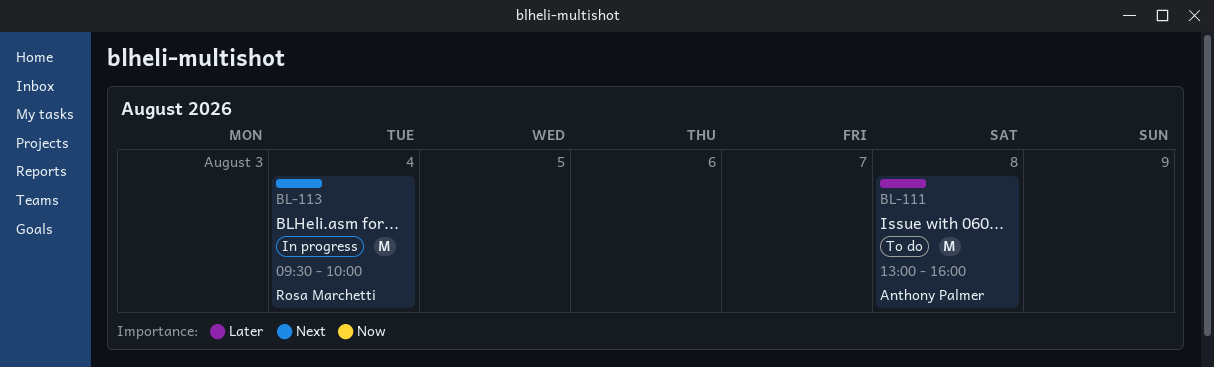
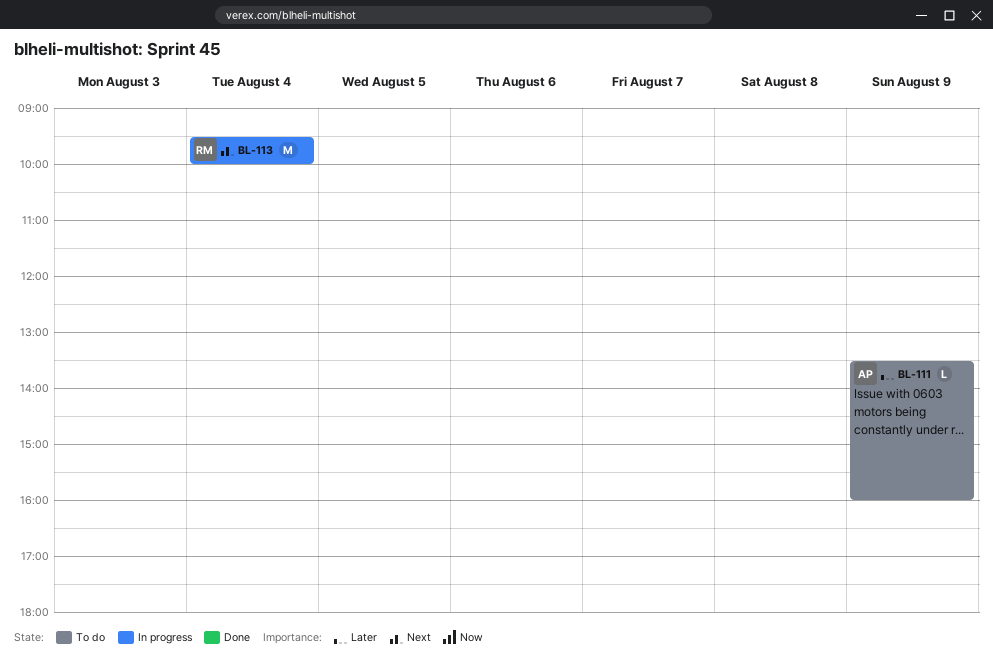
BL-111, estimate: M -> L
BL-111, day: Aug 8 -> Aug 9
BL-111, begins: 13:00 -> 13:30

